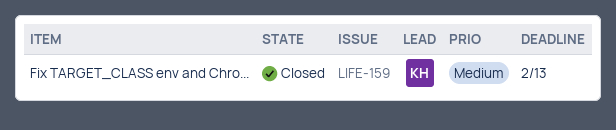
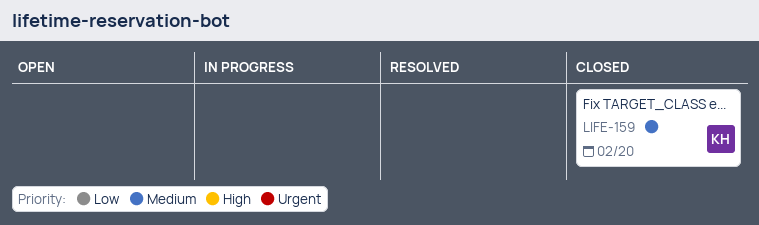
LIFE-159, due: Feb 13 -> Feb 20

